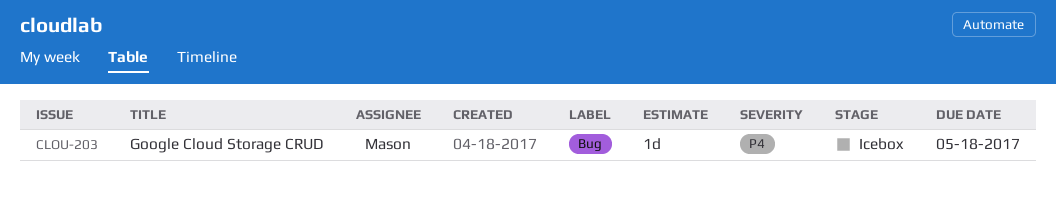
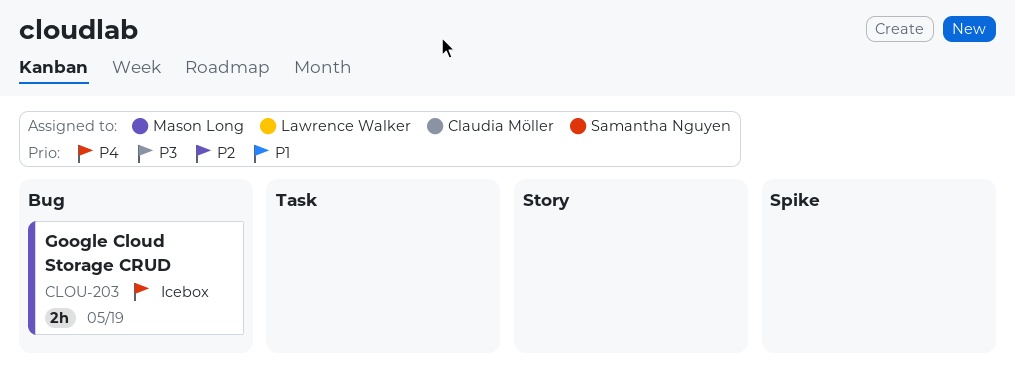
CLOU-203, estimate: 1d -> 2h
CLOU-203, due: May 18 -> May 19

